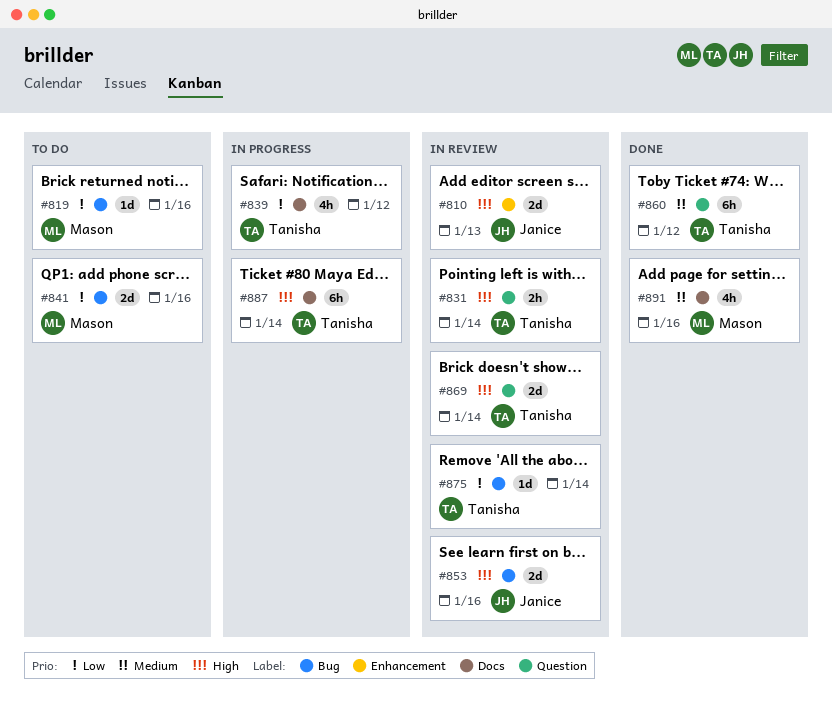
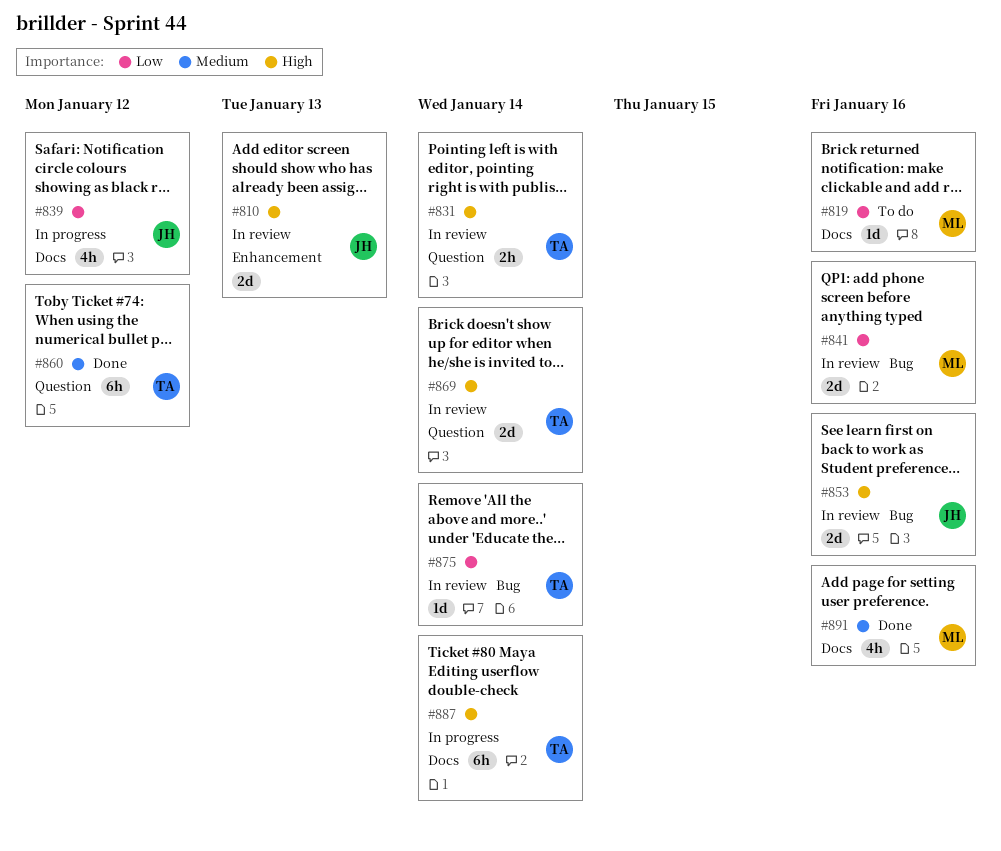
#819, label: Bug -> Docs
#839, owner: Tanisha -> Janice
#841, status: To do -> In review

